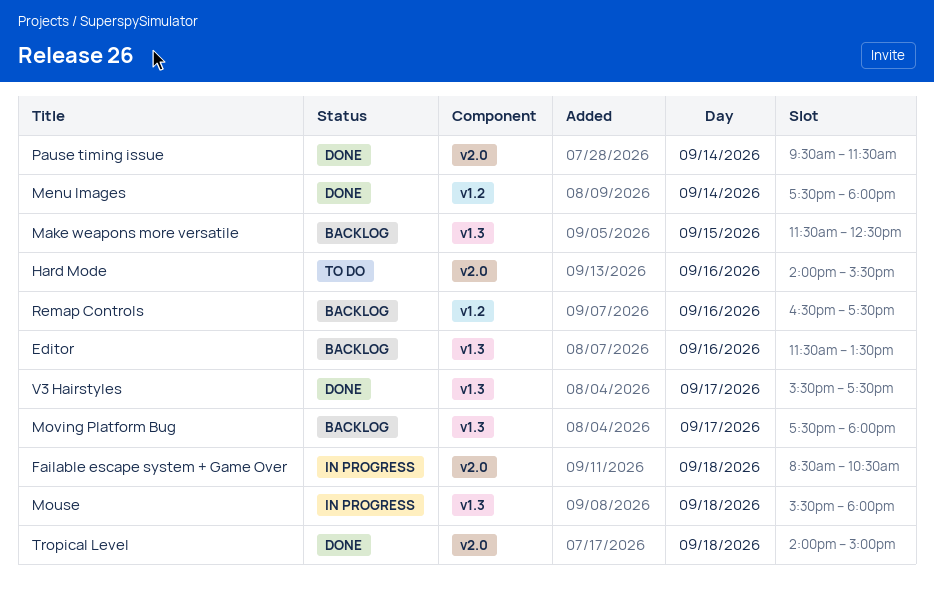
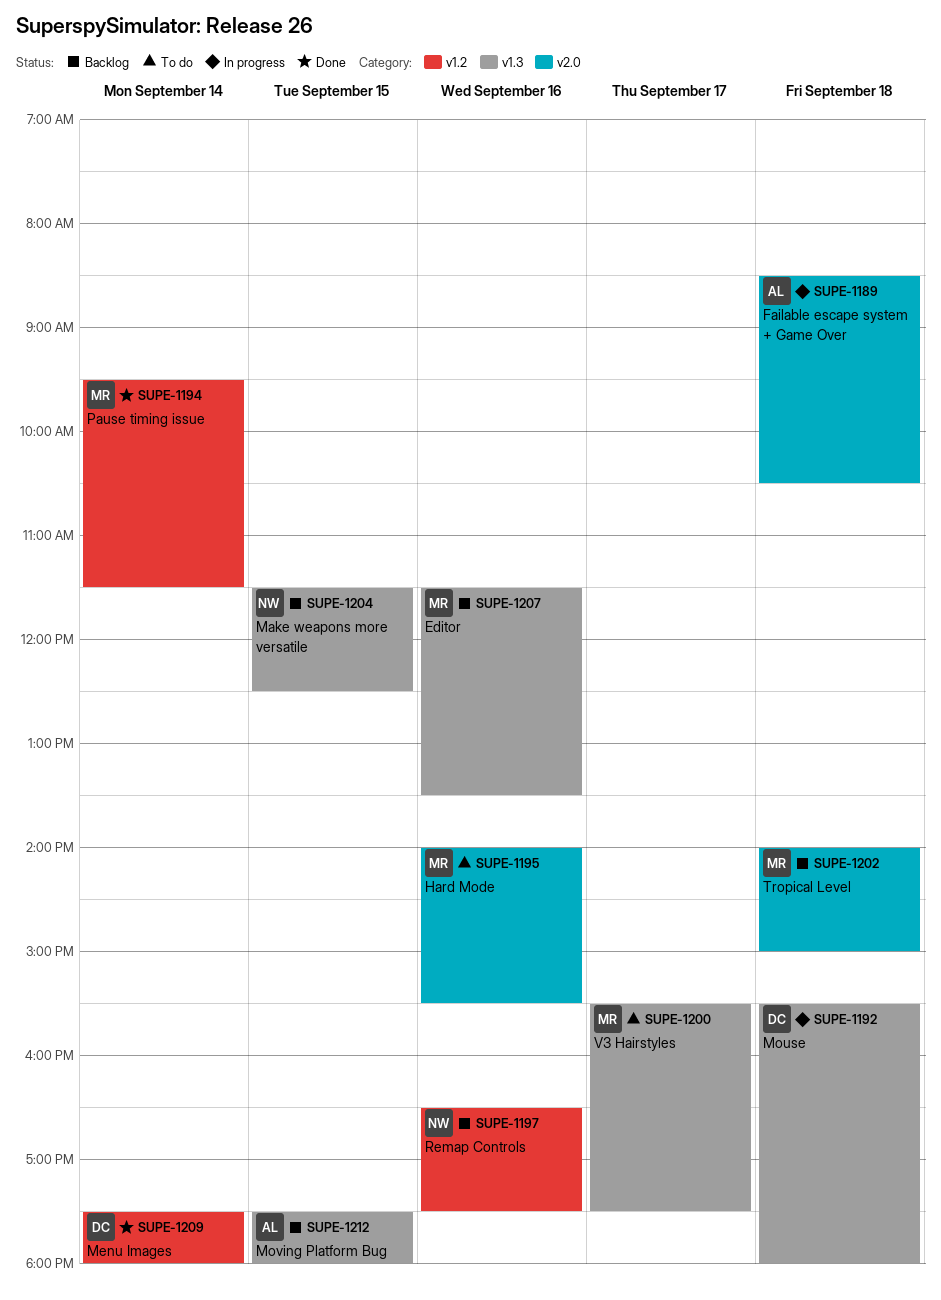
Moving Platform Bug, day: Sep 17 -> Sep 15
Pause timing issue, label: v2.0 -> v1.2
Tropical Level, status: Done -> Backlog
V3 Hairstyles, status: Done -> To do

